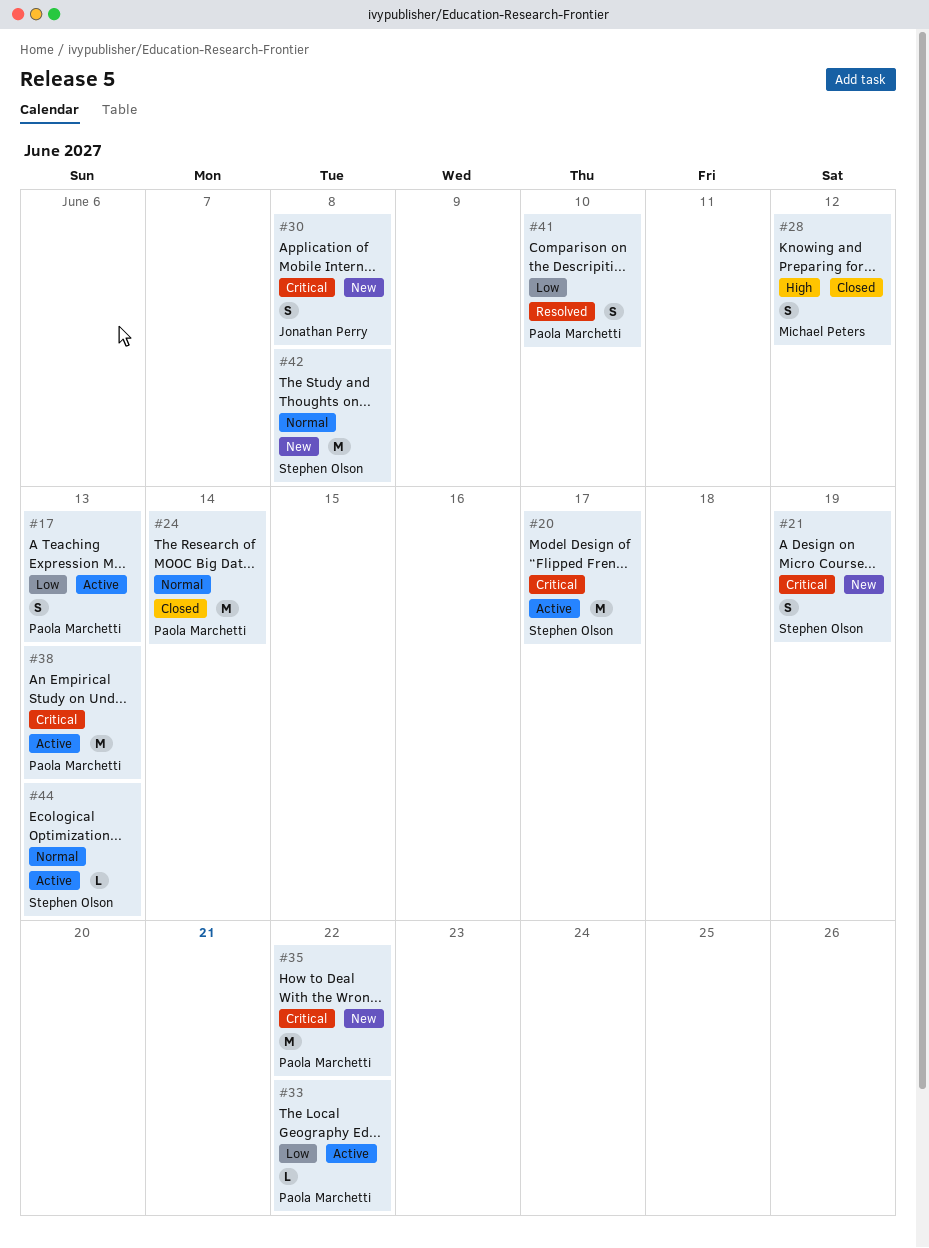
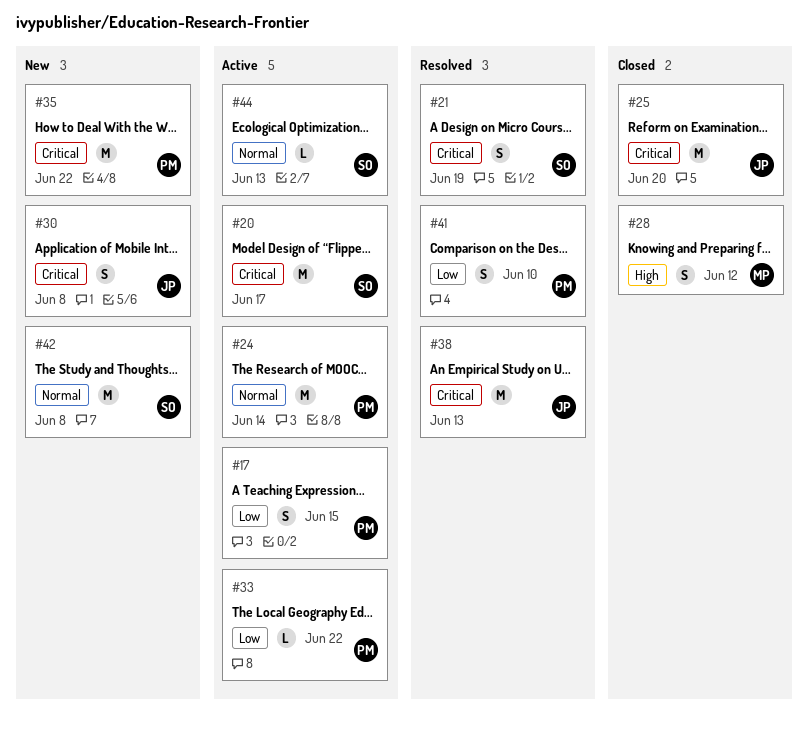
#17, due: Jun 13 -> Jun 15
#21, status: New -> Resolved
#24, status: Closed -> Active
#25: none -> present
#38, status: Active -> Resolved
#38, owner: Paola Marchetti -> Jonathan Perry

